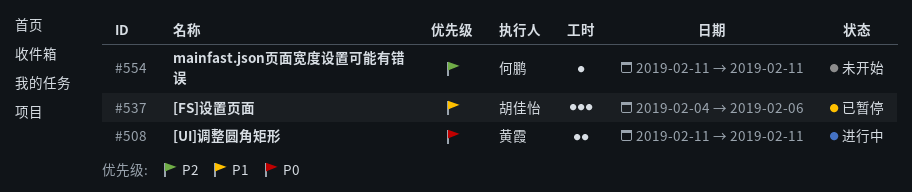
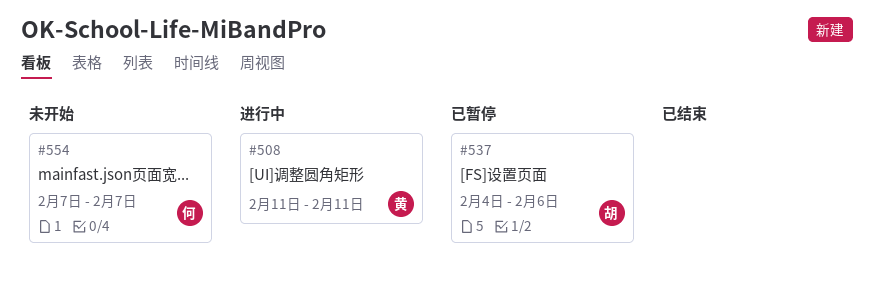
#554, start: Feb 11 -> Feb 7
#554, due: Feb 11 -> Feb 7

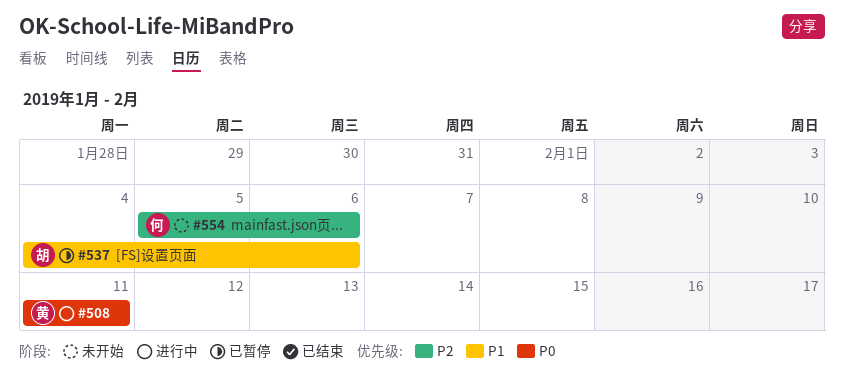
#554, start: Feb 7 -> Feb 5
#554, due: Feb 7 -> Feb 6

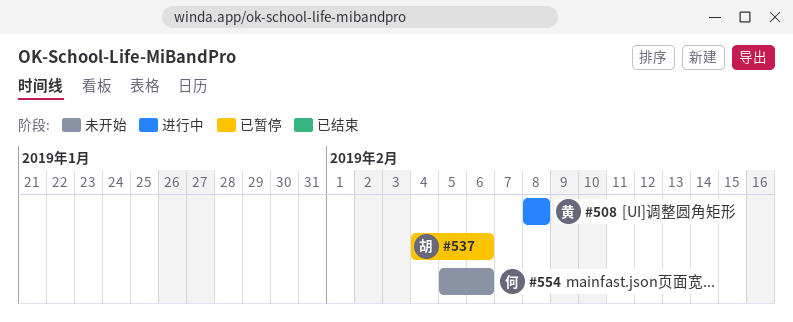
#508, start: Feb 11 -> Feb 8
#508, due: Feb 11 -> Feb 8

